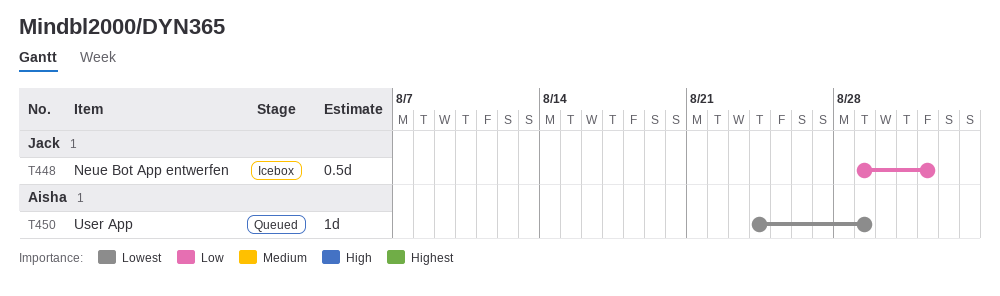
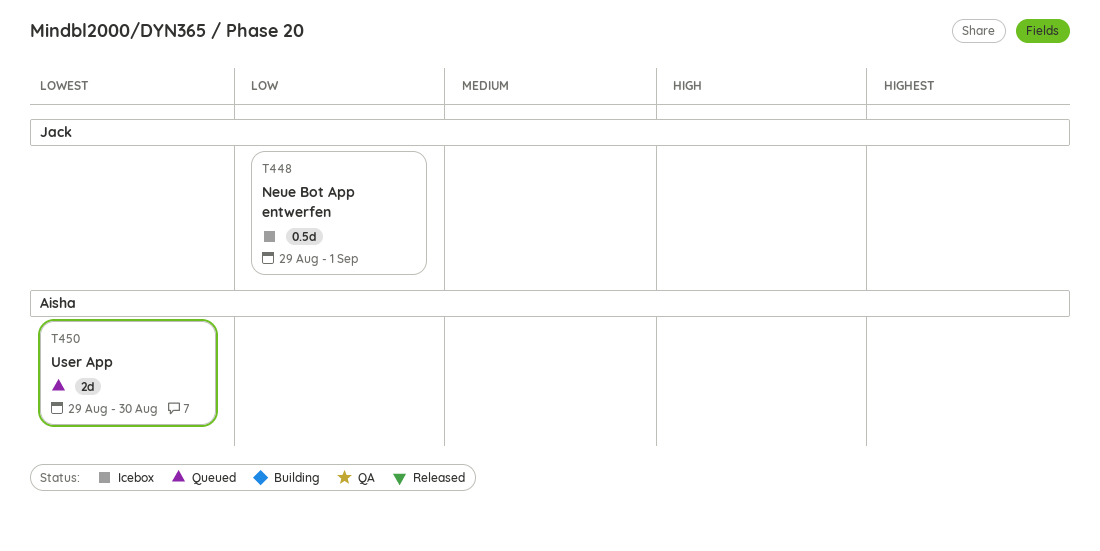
T450, estimate: 1d -> 2d
T450, start: Aug 24 -> Aug 29
T450, due: Aug 29 -> Aug 30

